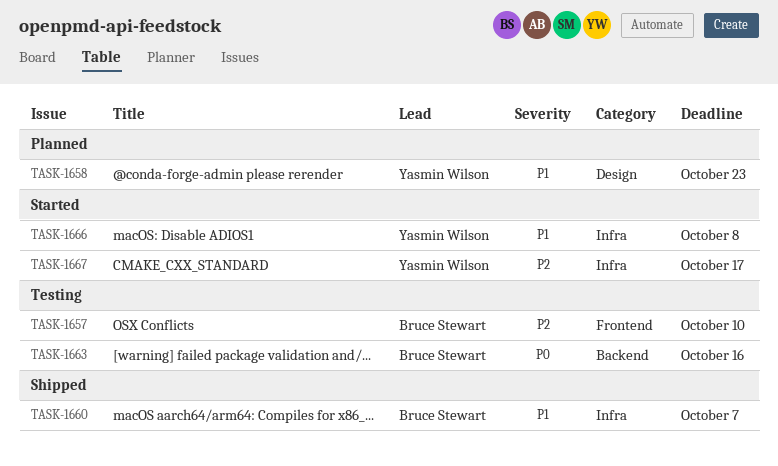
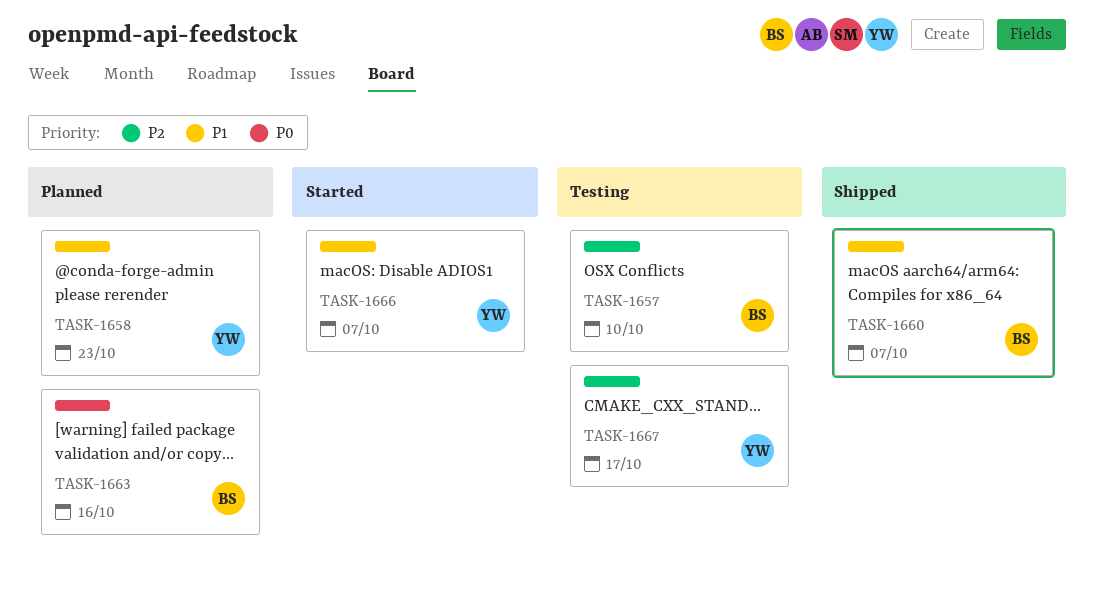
TASK-1663, status: Testing -> Planned
TASK-1666, due: Oct 8 -> Oct 7
TASK-1667, status: Started -> Testing

